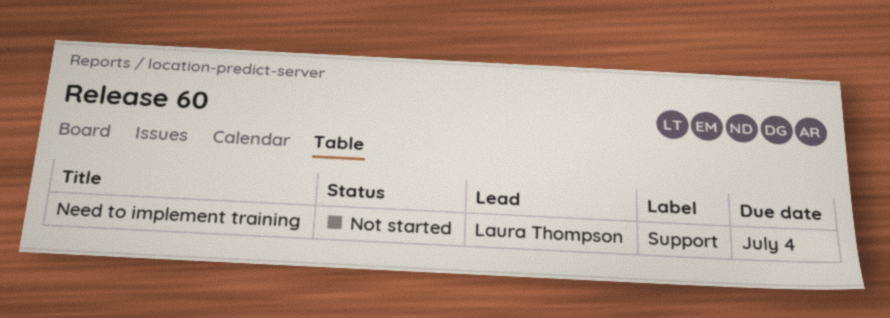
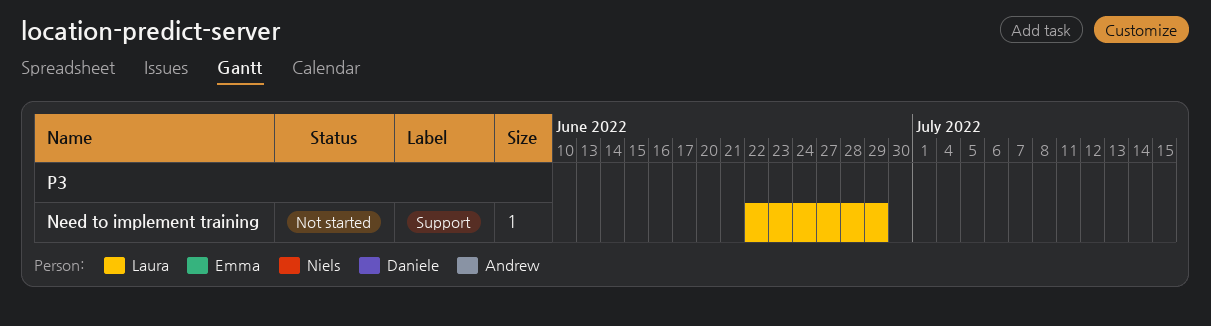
Need to implement training, due: Jul 4 -> Jun 29

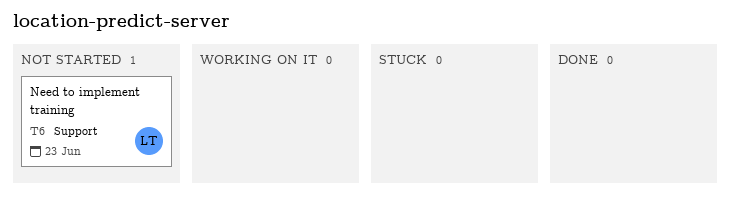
Need to implement training, due: Jun 29 -> Jun 23

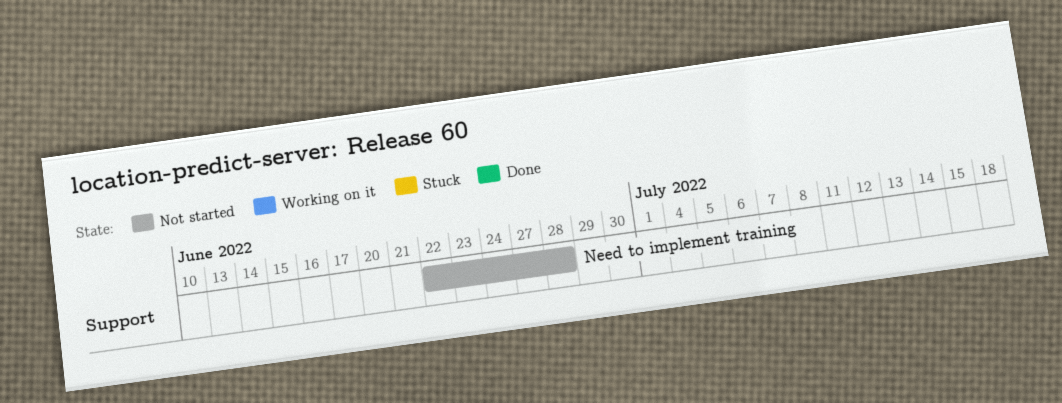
Need to implement training, due: Jun 23 -> Jun 28

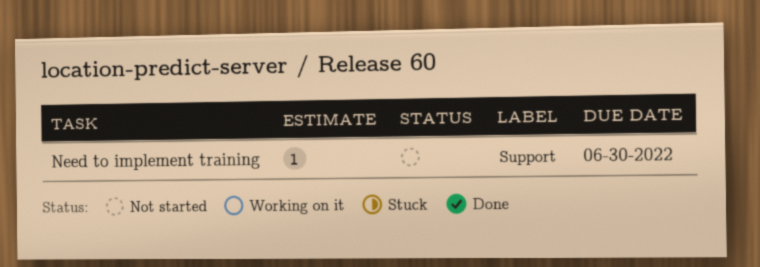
Need to implement training, due: Jun 28 -> Jun 30

